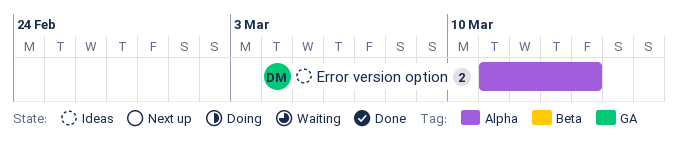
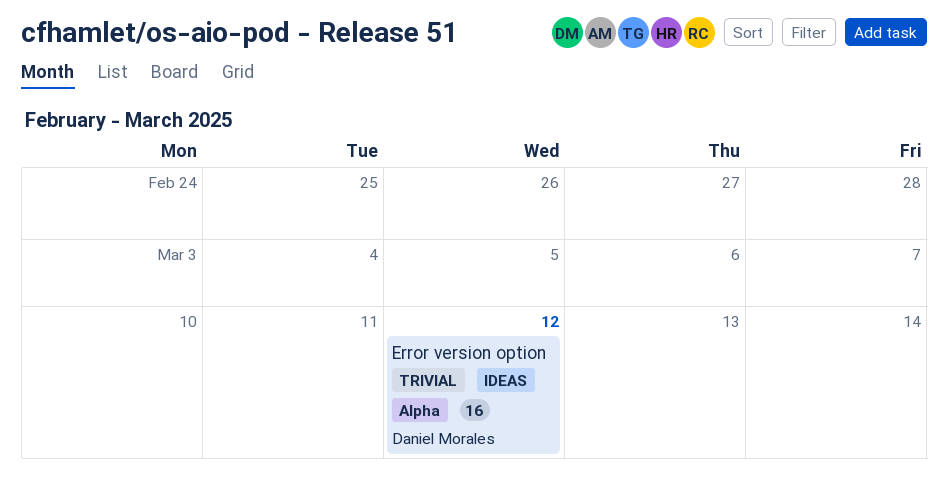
Error version option, estimate: 2 -> 16
Error version option, due: Mar 14 -> Mar 12

